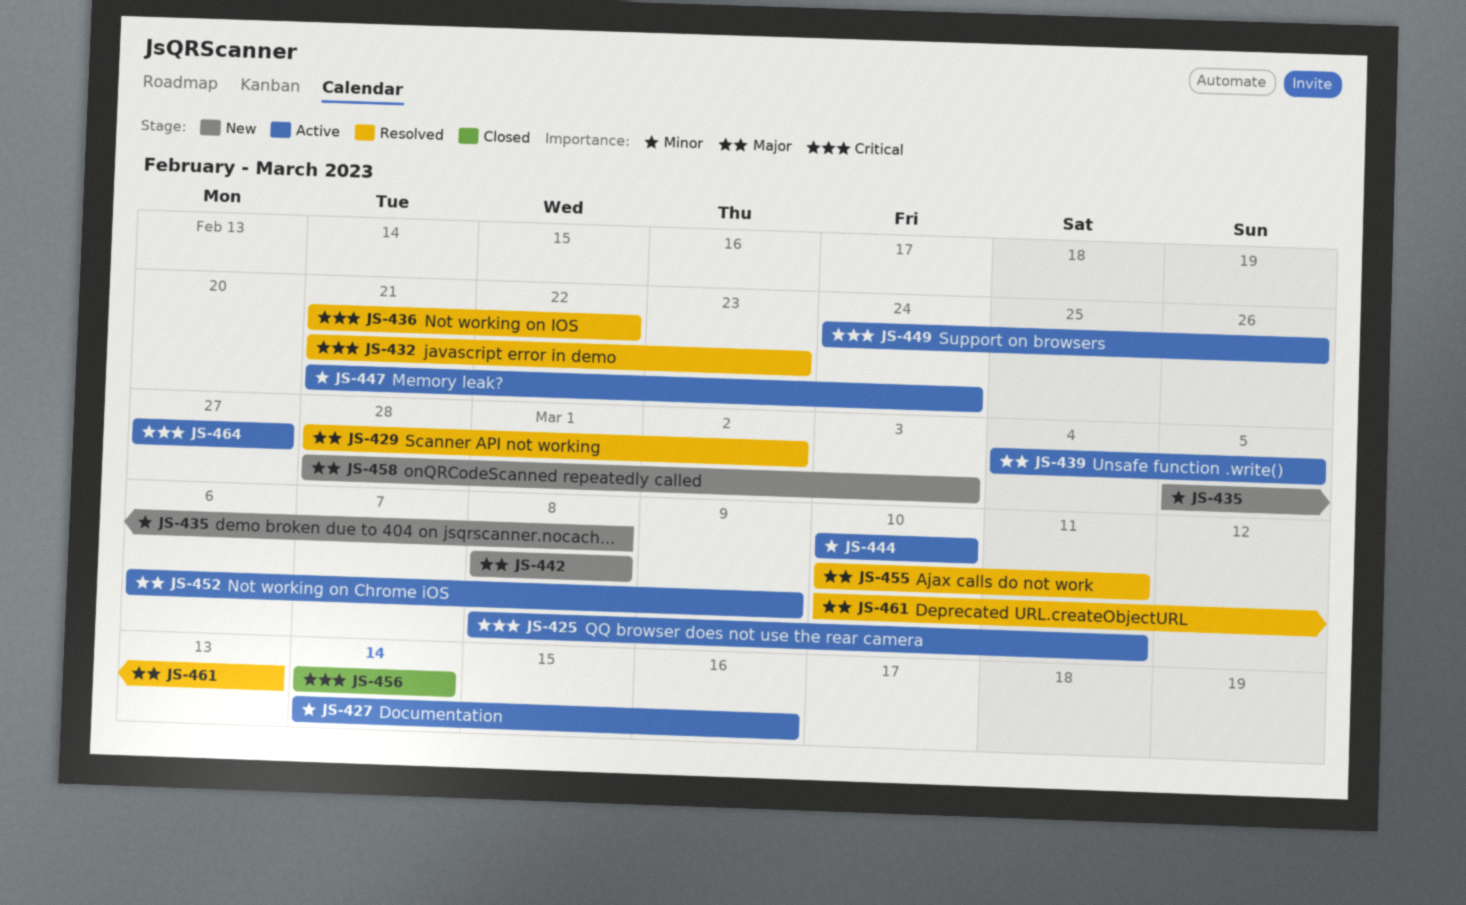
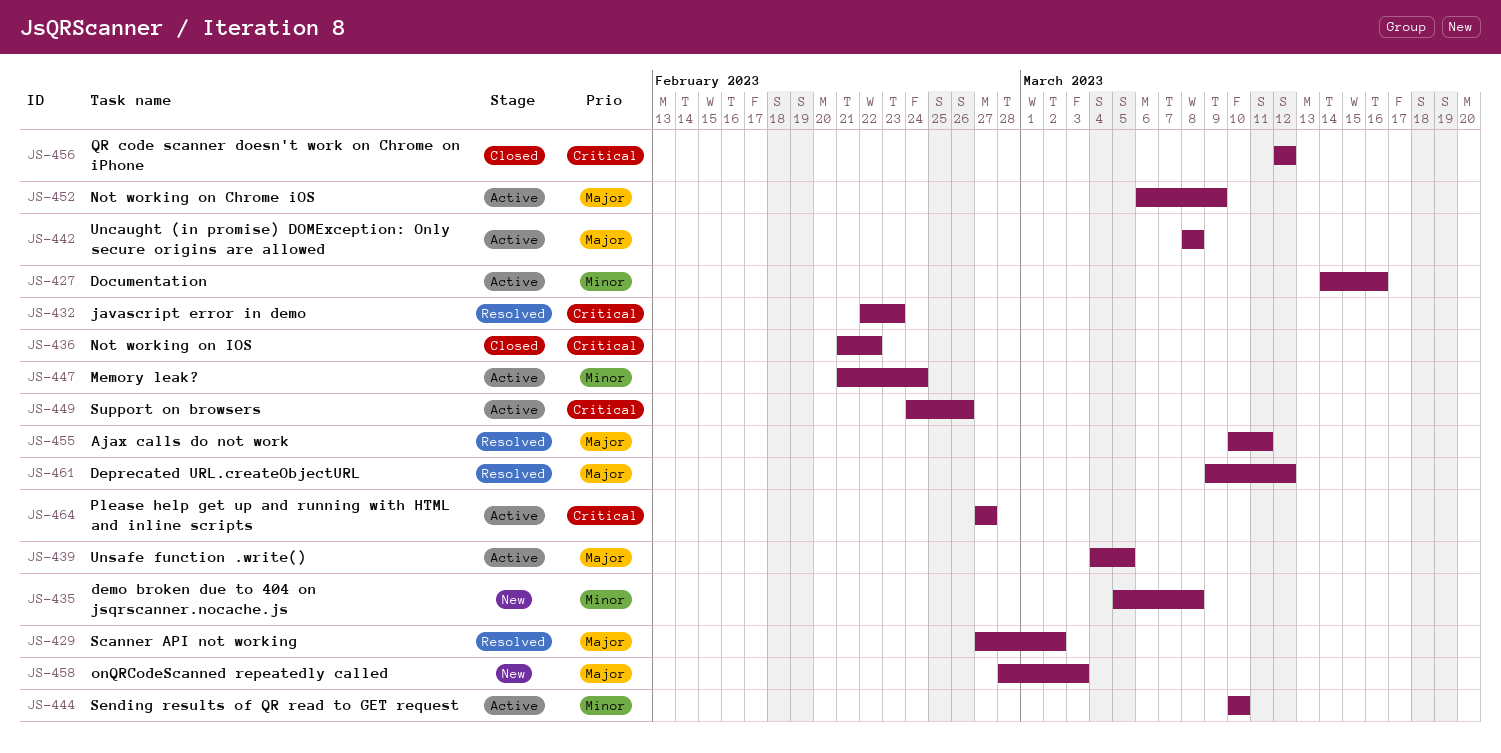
JS-425: present -> none
JS-429, start: Feb 28 -> Feb 27
JS-432, start: Feb 21 -> Feb 22
JS-436, status: Resolved -> Closed
JS-442, status: New -> Active
JS-456, start: Mar 14 -> Mar 12
JS-456, due: Mar 14 -> Mar 12
JS-461, start: Mar 10 -> Mar 9
JS-461, due: Mar 13 -> Mar 12

